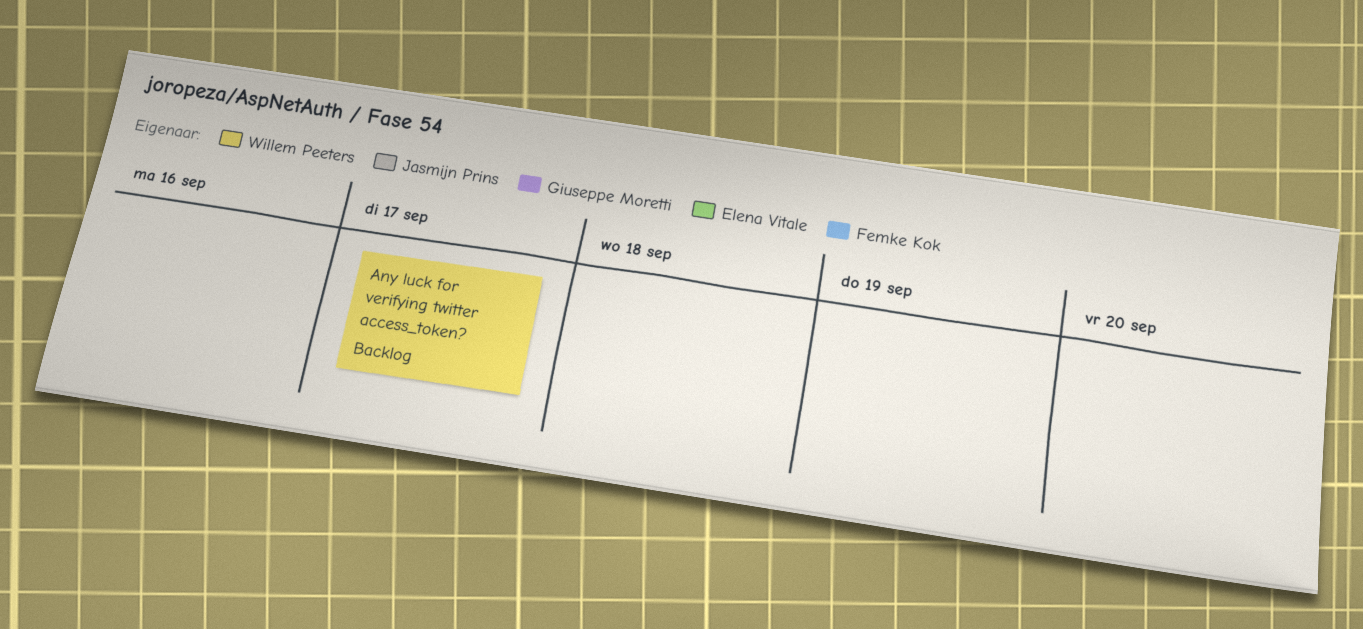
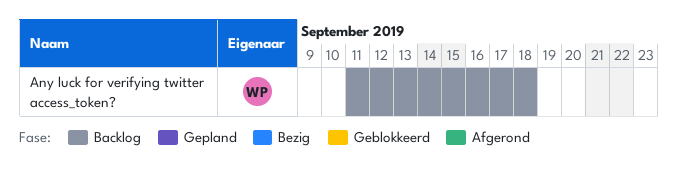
Any luck for verifying twitter access_token?, due: Sep 17 -> Sep 18

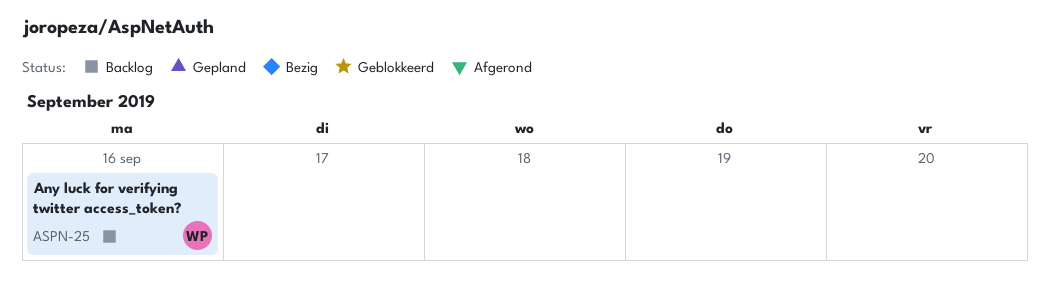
Any luck for verifying twitter access_token?, due: Sep 18 -> Sep 16

